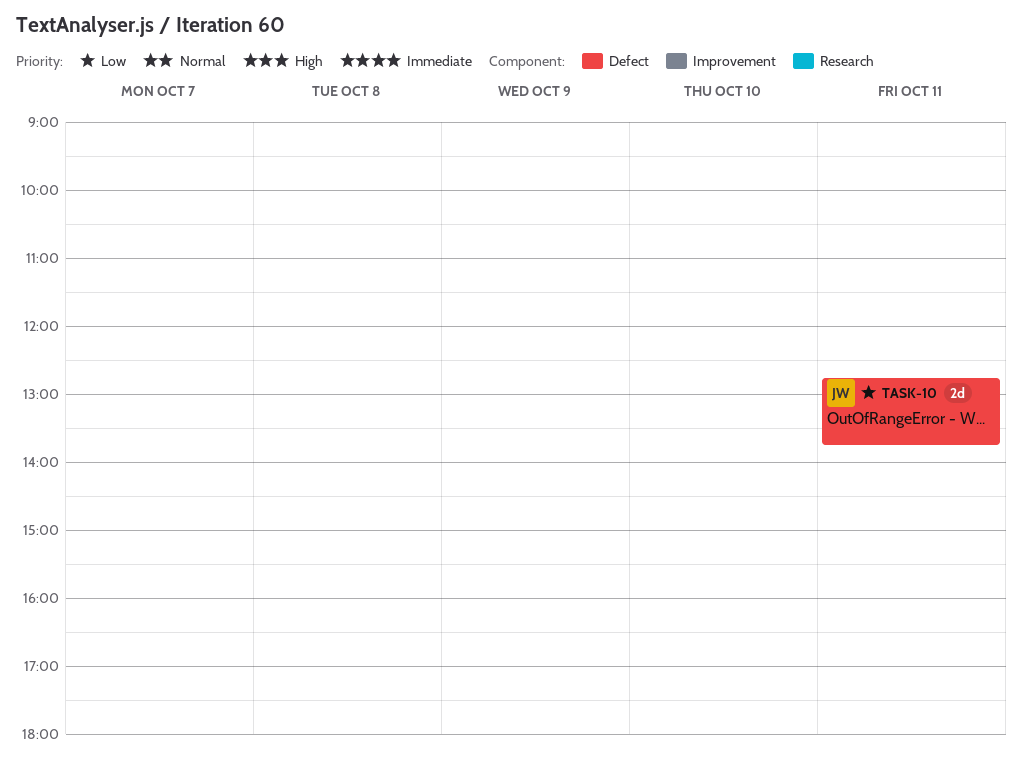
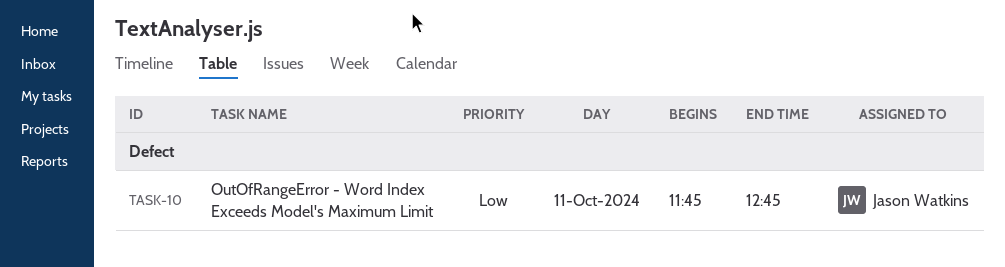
TASK-10, begins: 12:45 -> 11:45
TASK-10, ends: 13:45 -> 12:45

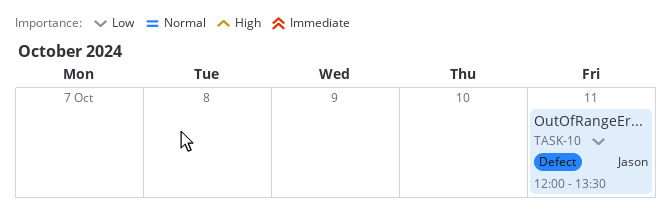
TASK-10, begins: 11:45 -> 12:00
TASK-10, ends: 12:45 -> 13:30

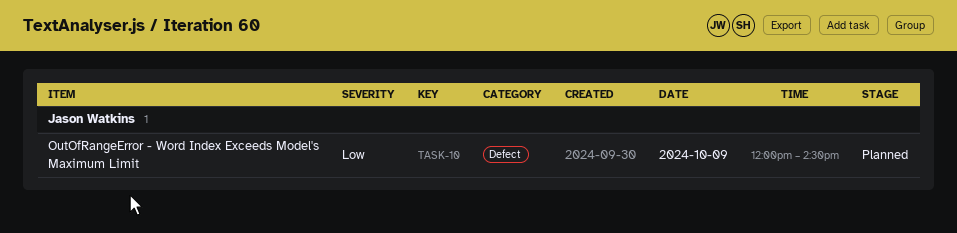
TASK-10, day: Oct 11 -> Oct 9
TASK-10, ends: 13:30 -> 14:30

